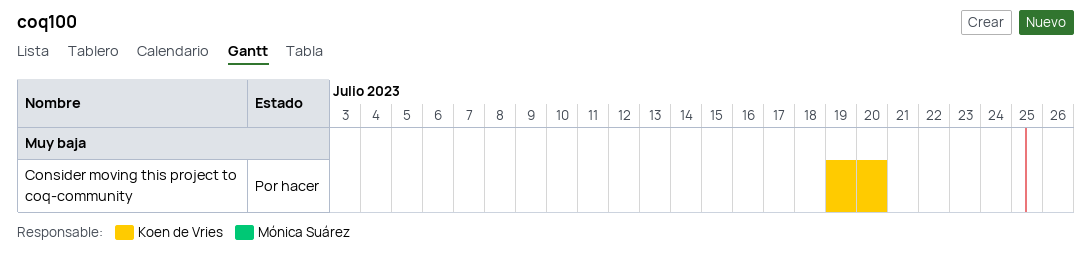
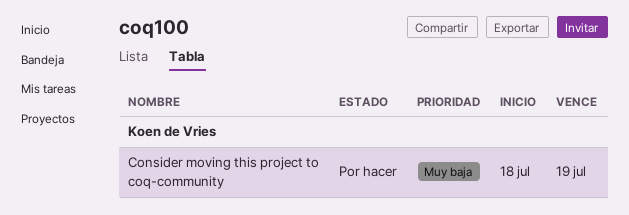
Consider moving this project to coq-community, start: Jul 19 -> Jul 18
Consider moving this project to coq-community, due: Jul 20 -> Jul 19

